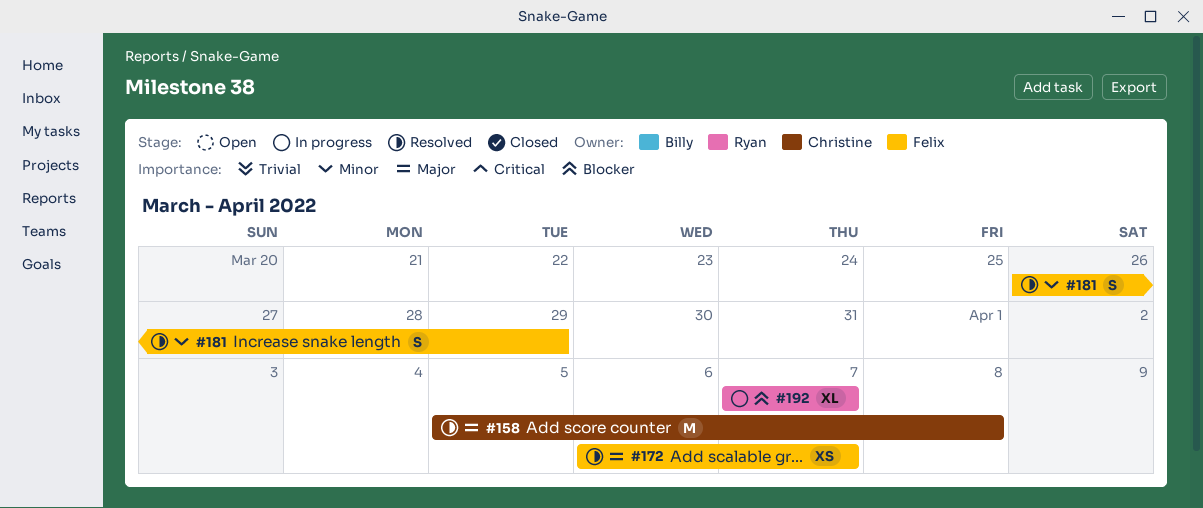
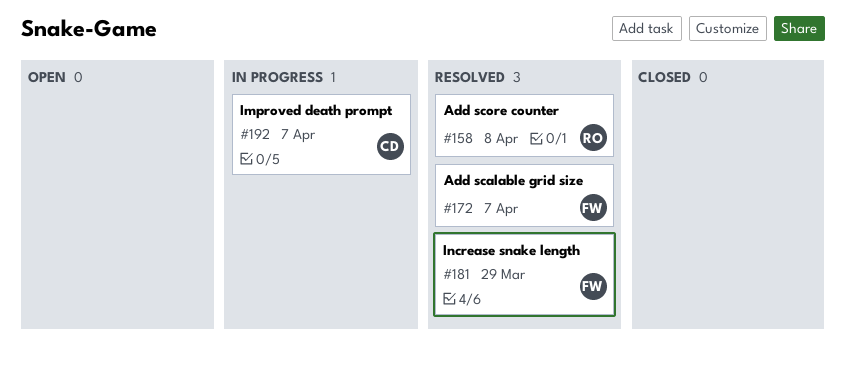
#158, owner: Christine -> Ryan
#192, owner: Ryan -> Christine

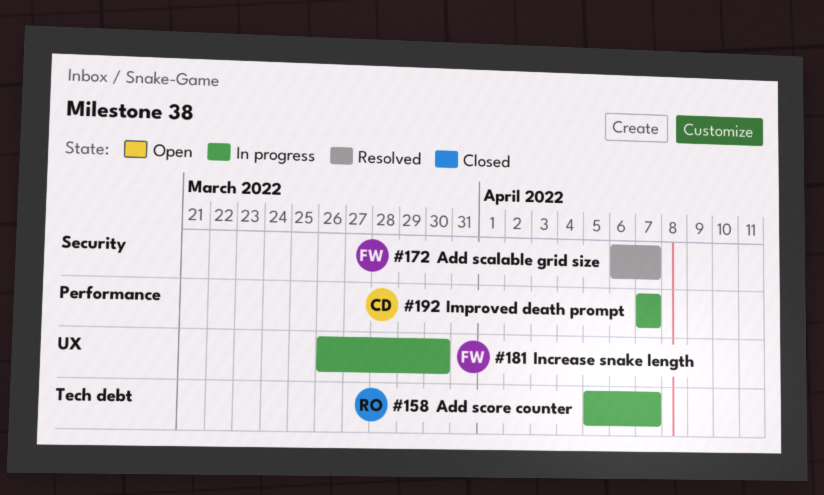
#158, status: Resolved -> In progress
#158, due: Apr 8 -> Apr 7
#181, status: Resolved -> In progress
#181, due: Mar 29 -> Mar 30

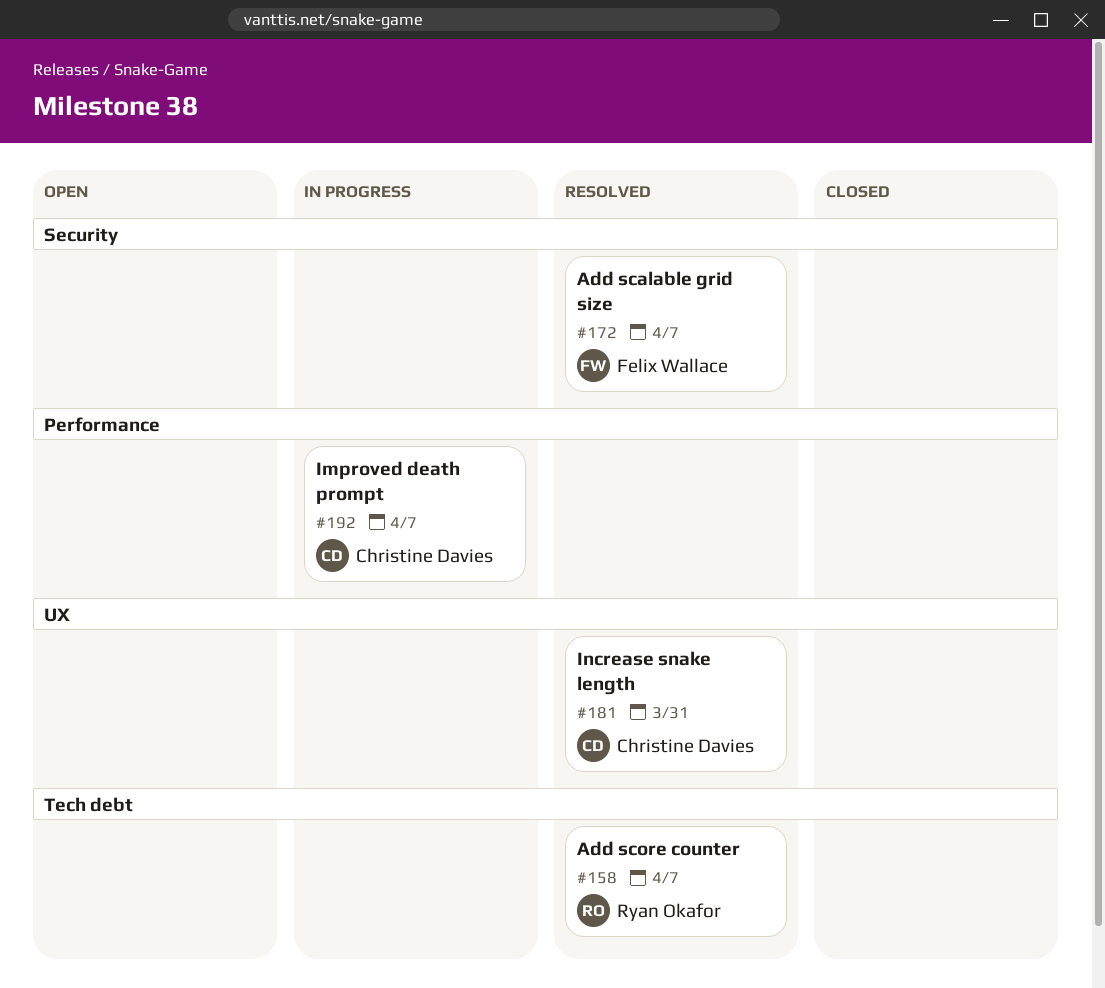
#158, status: In progress -> Resolved
#181, status: In progress -> Resolved
#181, owner: Felix Wallace -> Christine Davies
#181, due: Mar 30 -> Mar 31

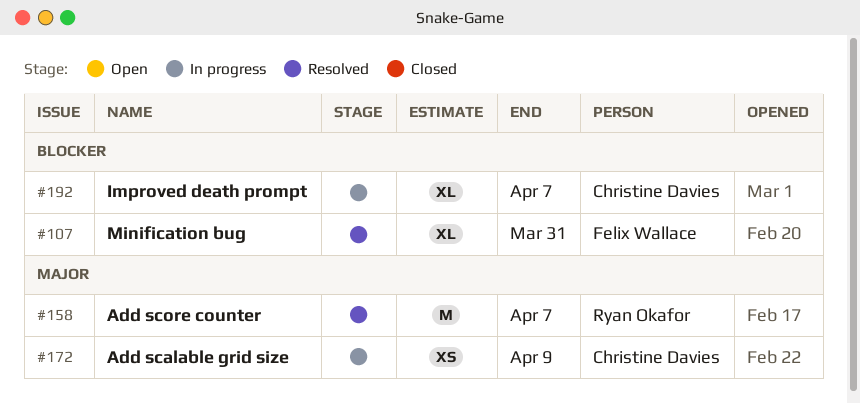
#107: none -> present
#172, status: Resolved -> In progress
#172, owner: Felix Wallace -> Christine Davies
#172, due: Apr 7 -> Apr 9
#181: present -> none

